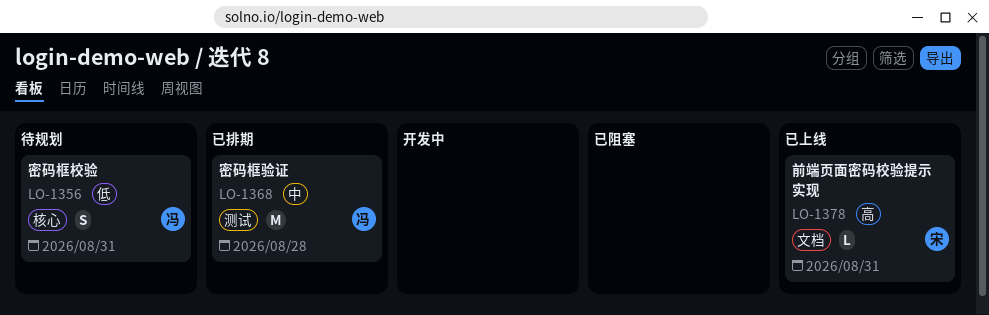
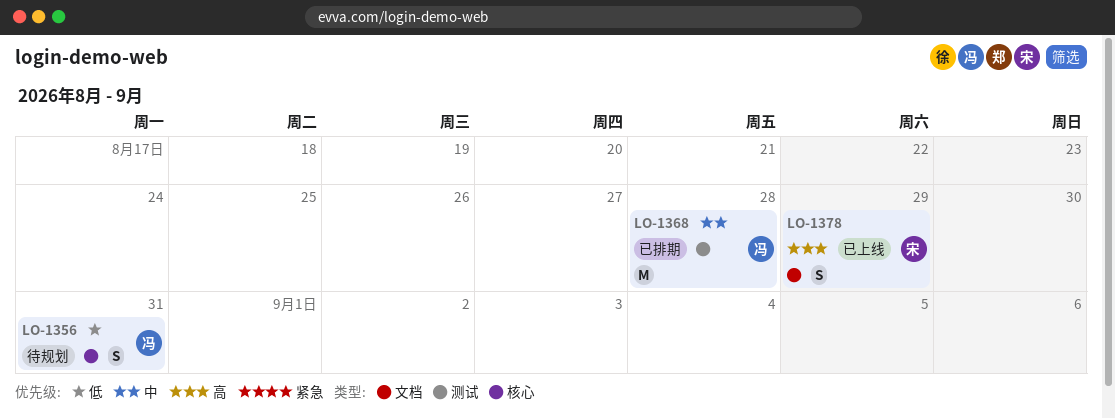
LO-1378, estimate: L -> S
LO-1378, due: Aug 31 -> Aug 29

